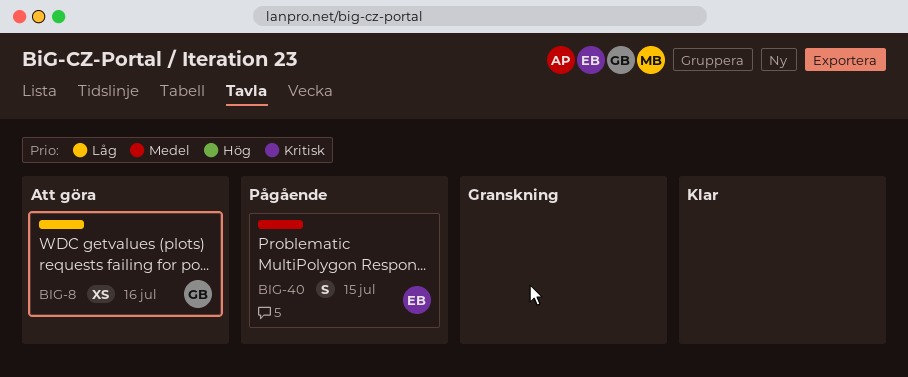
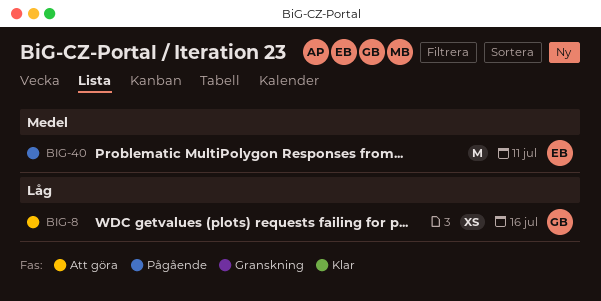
BIG-40, estimate: S -> M
BIG-40, due: Jul 15 -> Jul 11

